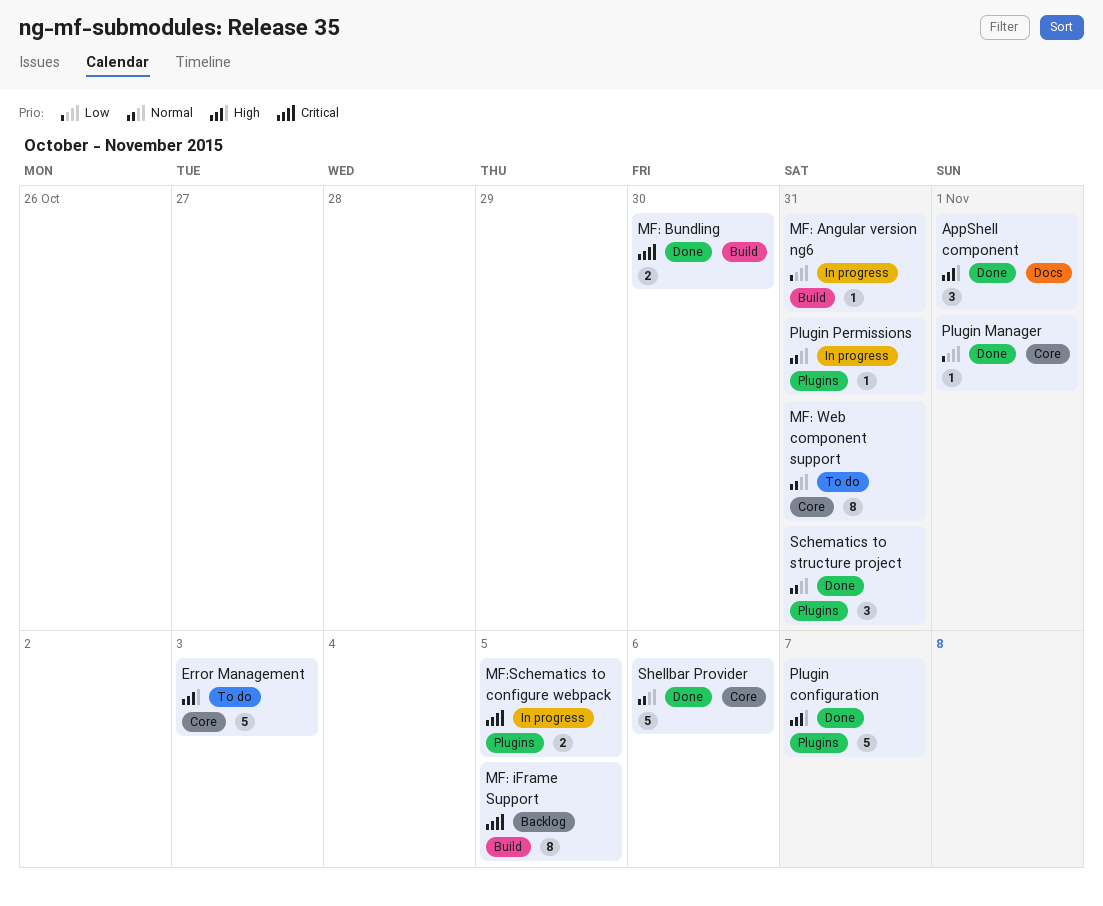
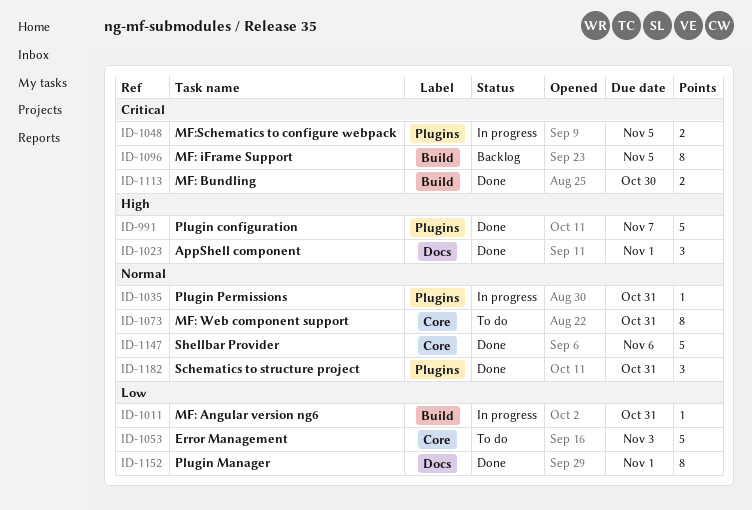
Error Management, priority: High -> Low
Plugin Manager, label: Core -> Docs
Plugin Manager, estimate: 1 -> 8

